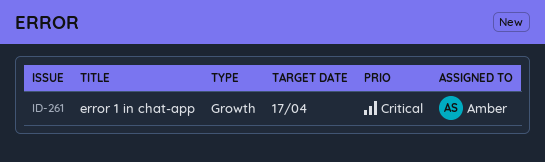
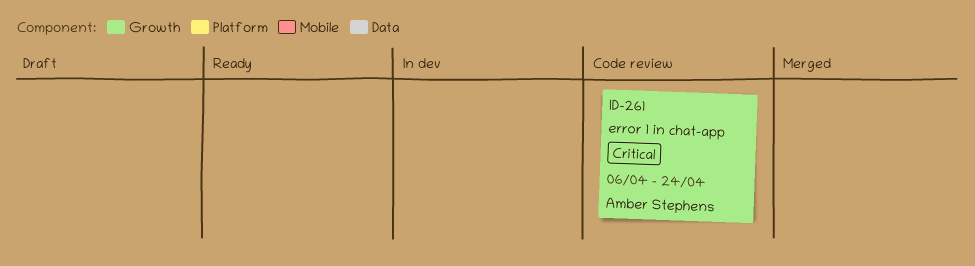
ID-261, due: Apr 17 -> Apr 24

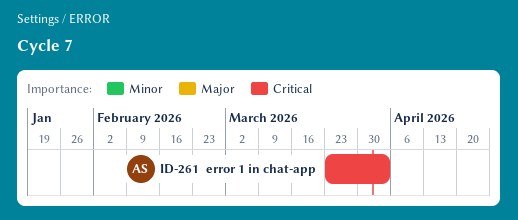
ID-261, start: Apr 6 -> Mar 23
ID-261, due: Apr 24 -> Apr 3

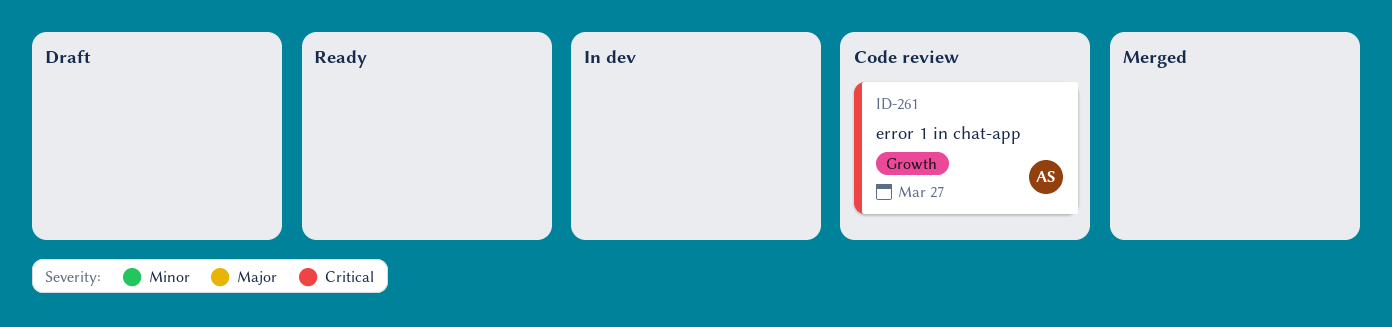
ID-261, due: Apr 3 -> Mar 27

